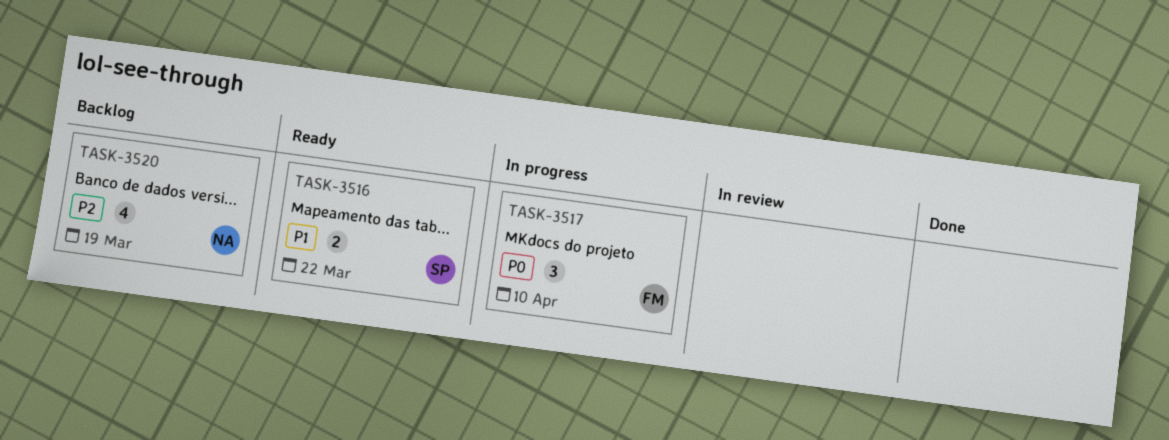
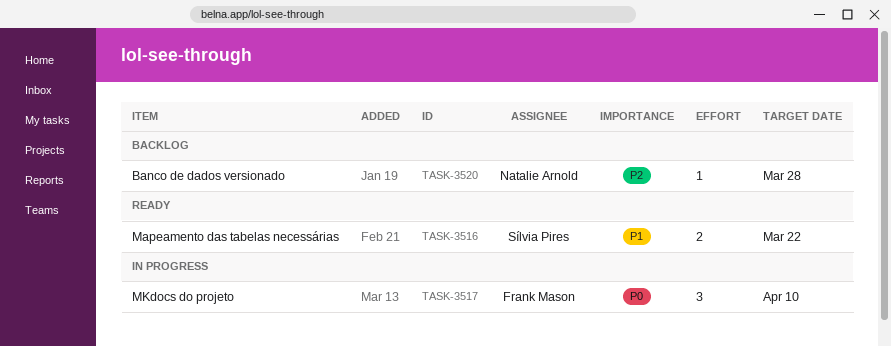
TASK-3520, estimate: 4 -> 1
TASK-3520, due: Mar 19 -> Mar 28

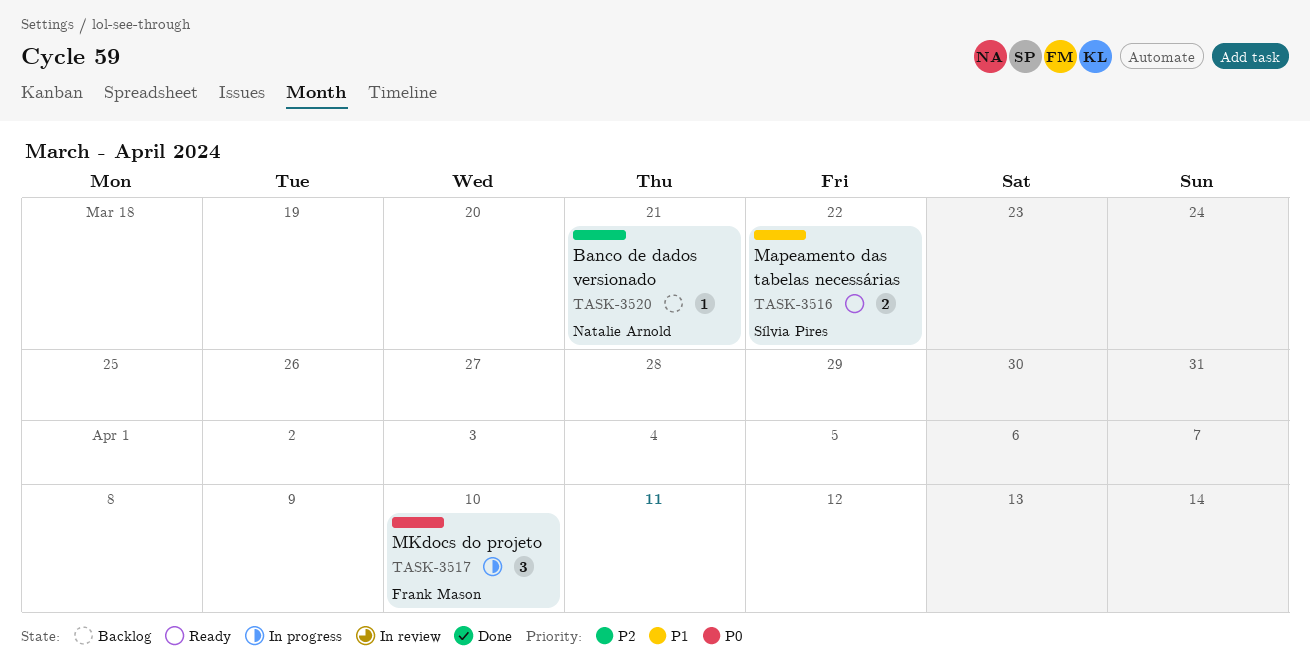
TASK-3520, due: Mar 28 -> Mar 21

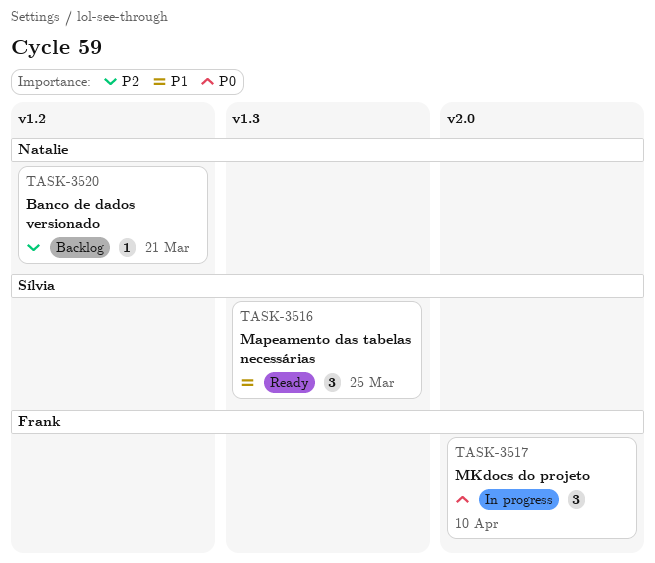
TASK-3516, estimate: 2 -> 3
TASK-3516, due: Mar 22 -> Mar 25

